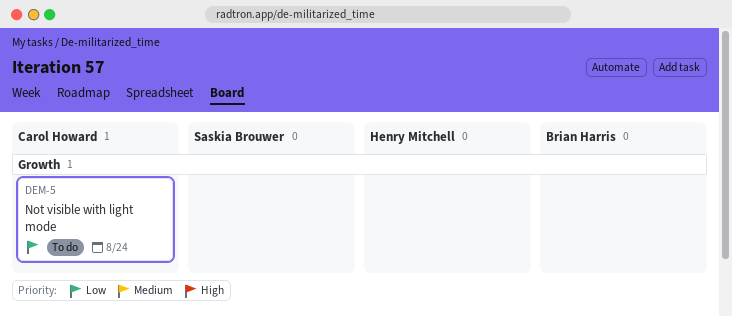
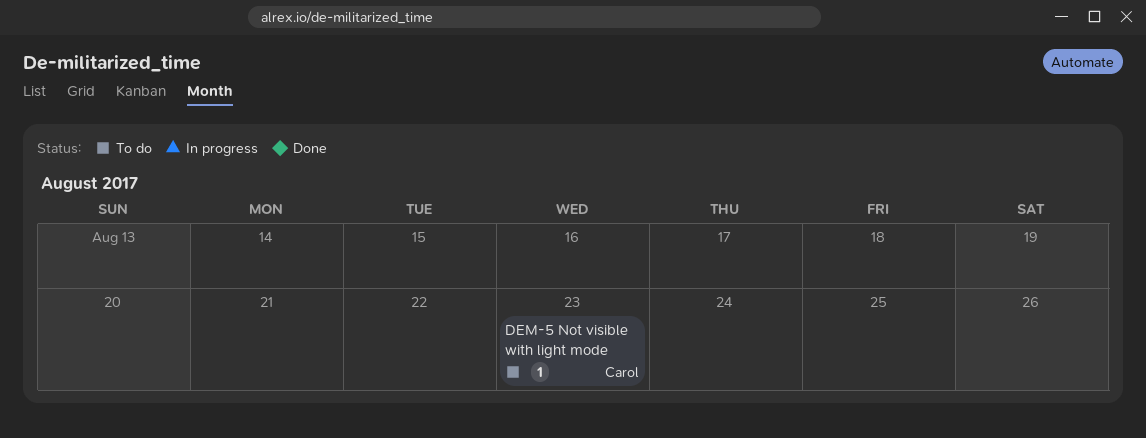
DEM-5, due: Aug 24 -> Aug 23

